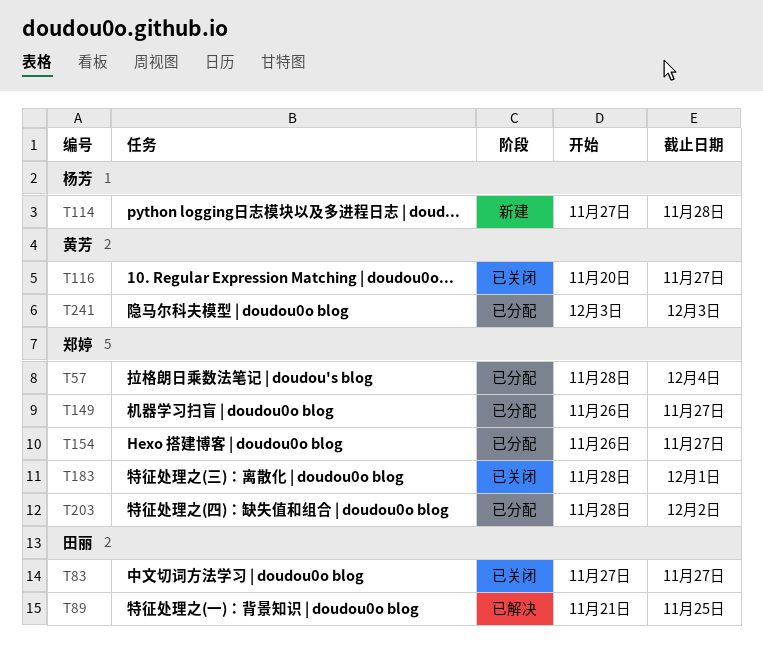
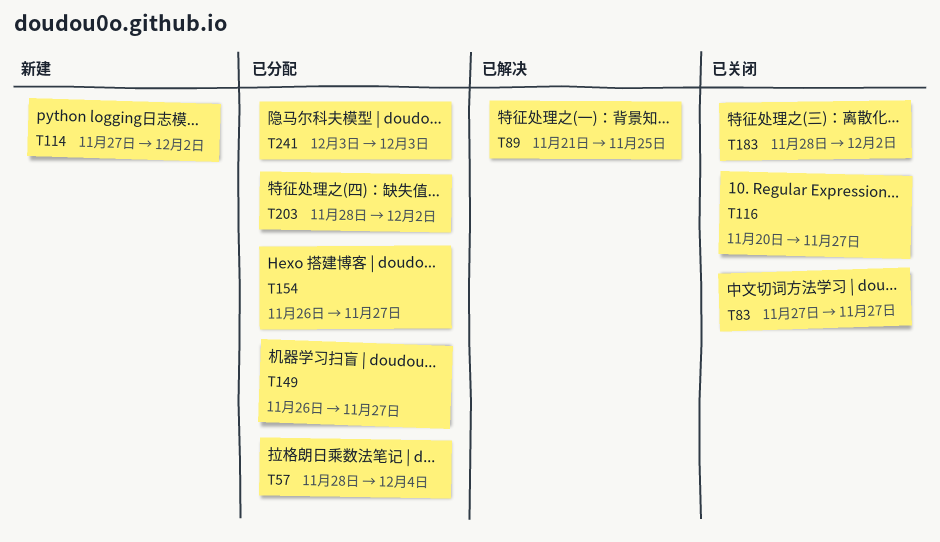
T114, due: Nov 28 -> Dec 2
T183, due: Dec 1 -> Dec 2

